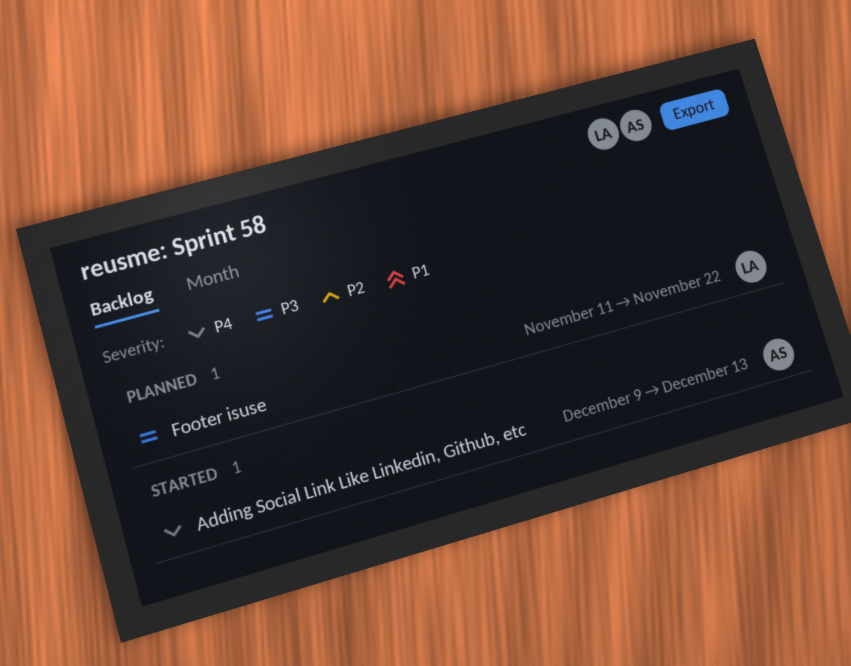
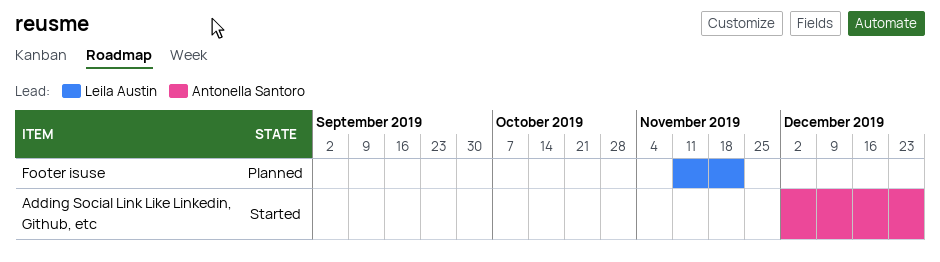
Adding Social Link Like Linkedin, Github, etc, start: Dec 9 -> Dec 2
Adding Social Link Like Linkedin, Github, etc, due: Dec 13 -> Dec 27

